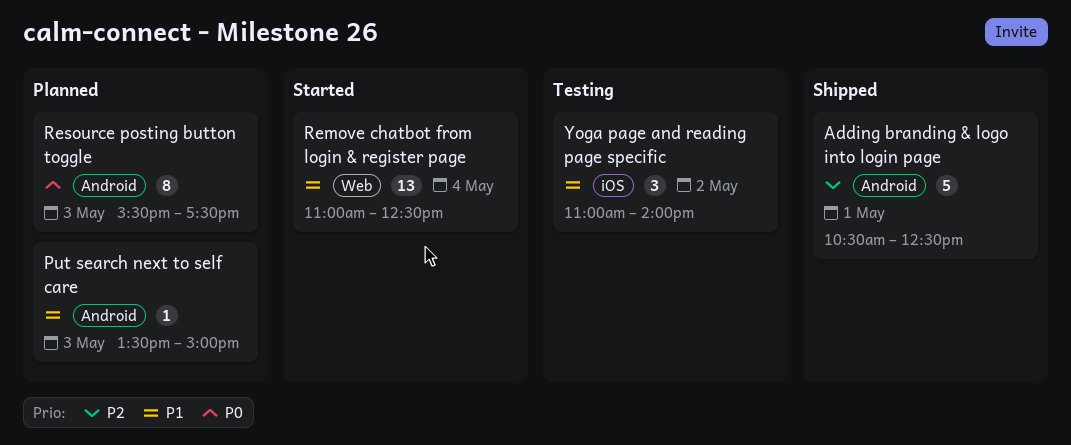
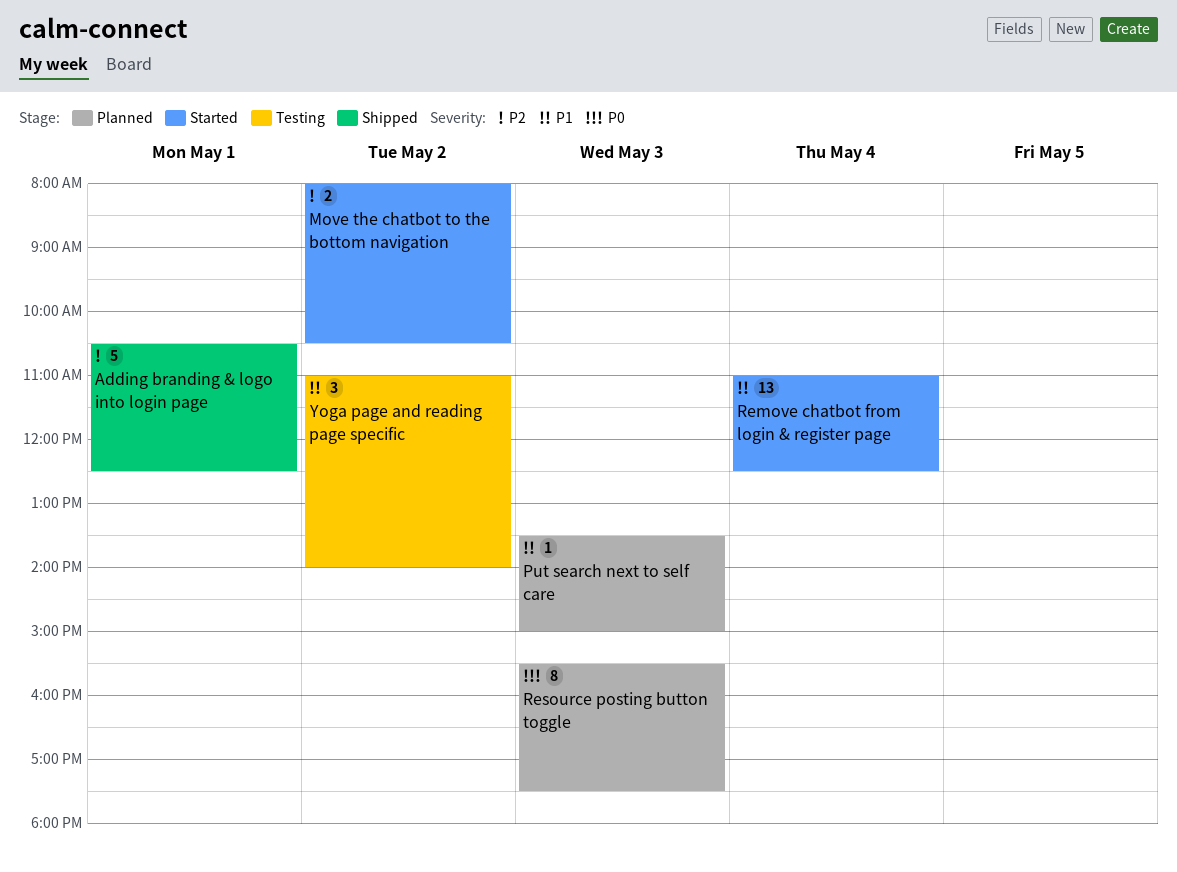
Move the chatbot to the bottom navigation: none -> present

